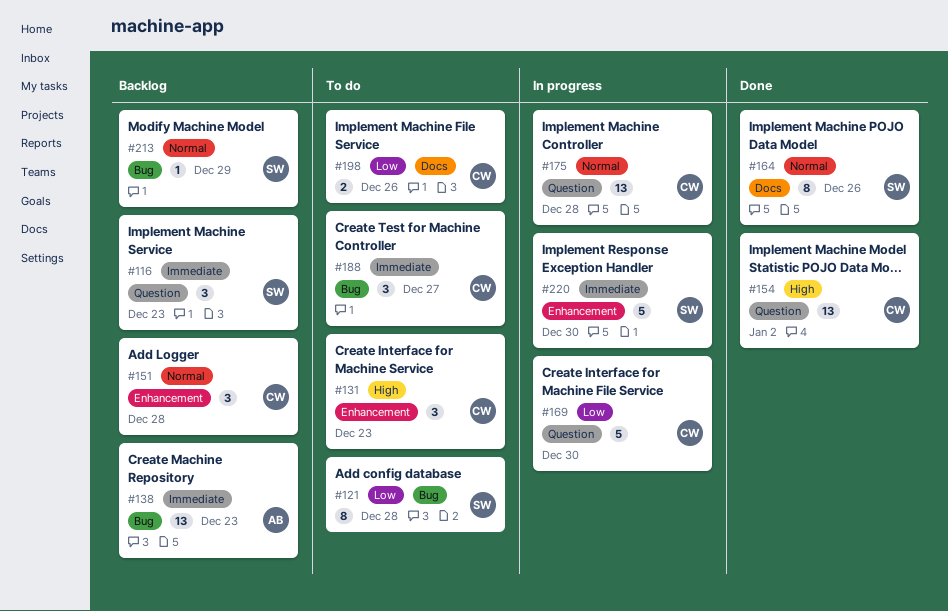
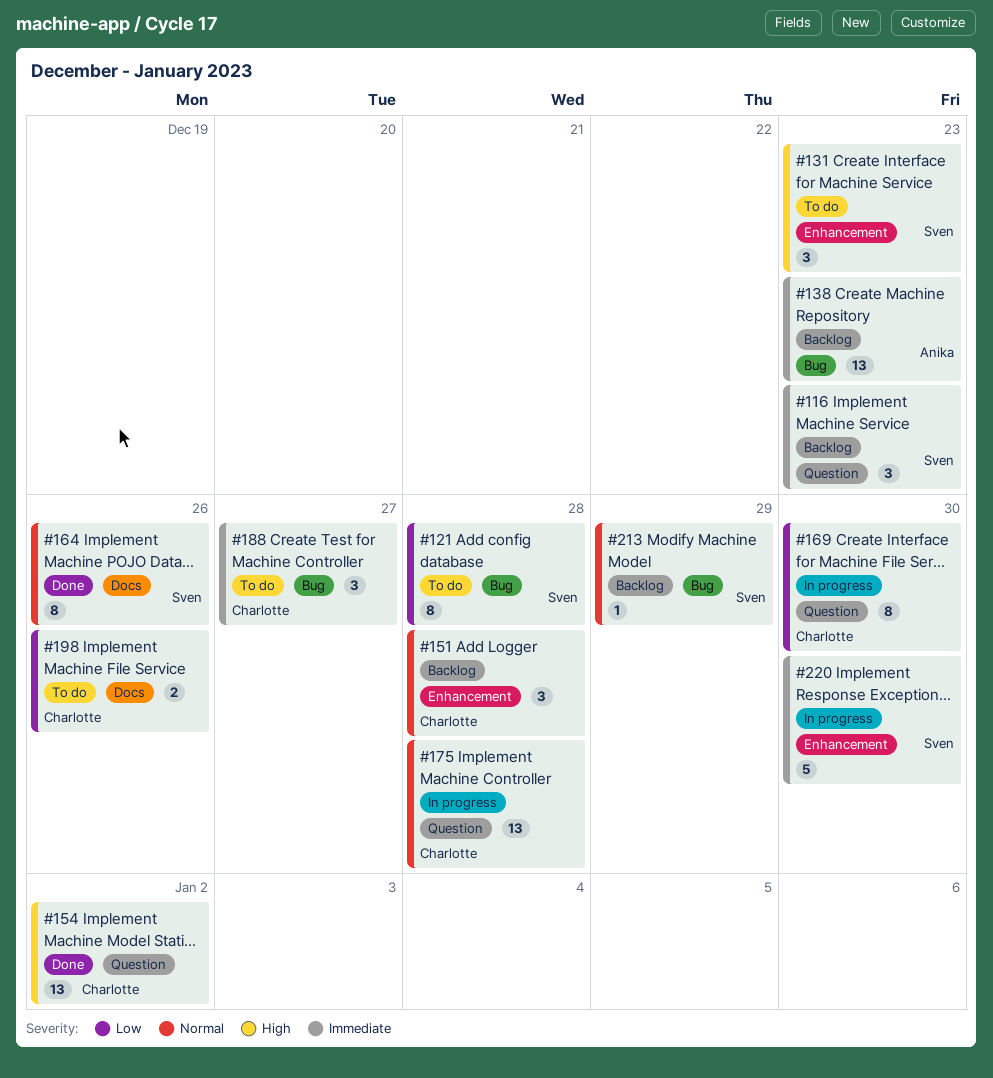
#131, owner: Charlotte -> Sven
#169, estimate: 5 -> 8

